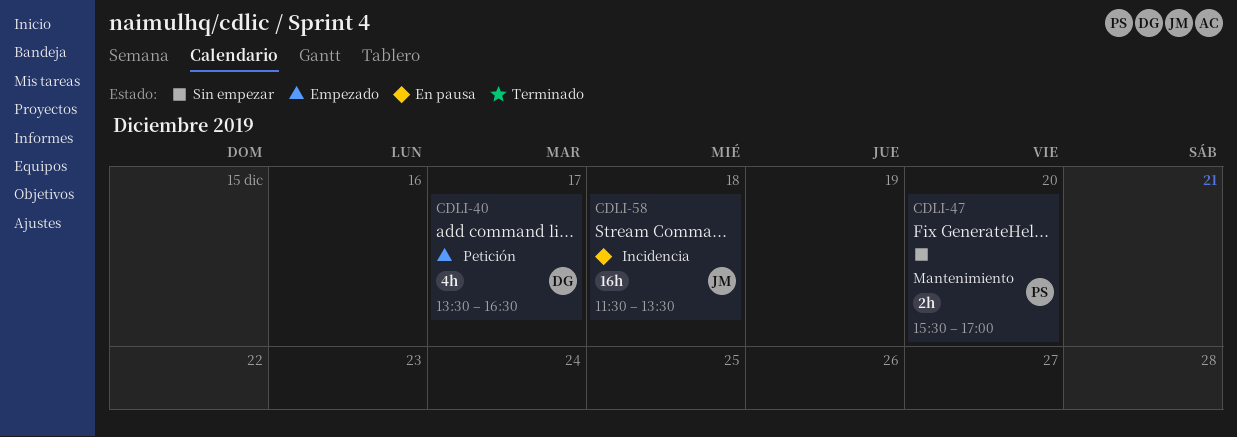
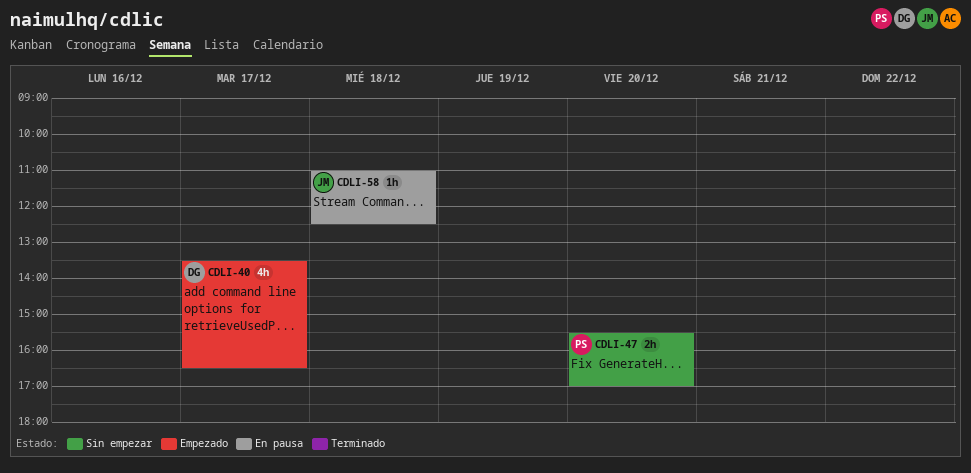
CDLI-58, estimate: 16h -> 1h
CDLI-58, begins: 11:30 -> 11:00
CDLI-58, ends: 13:30 -> 12:30

